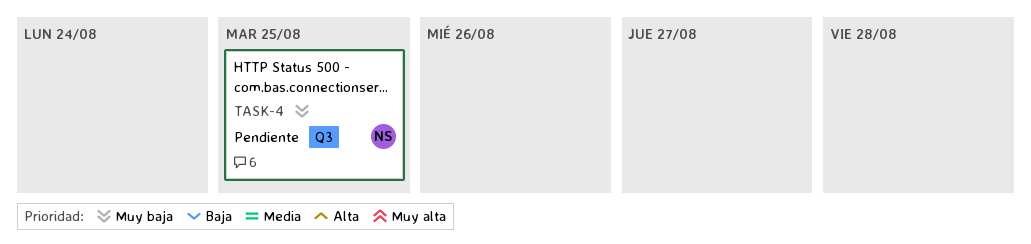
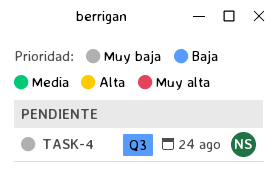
TASK-4, due: Aug 25 -> Aug 24

